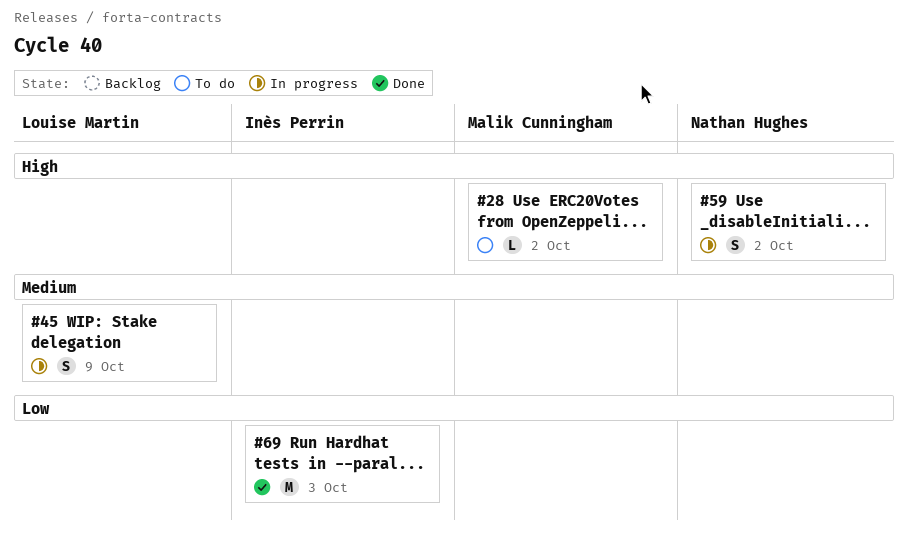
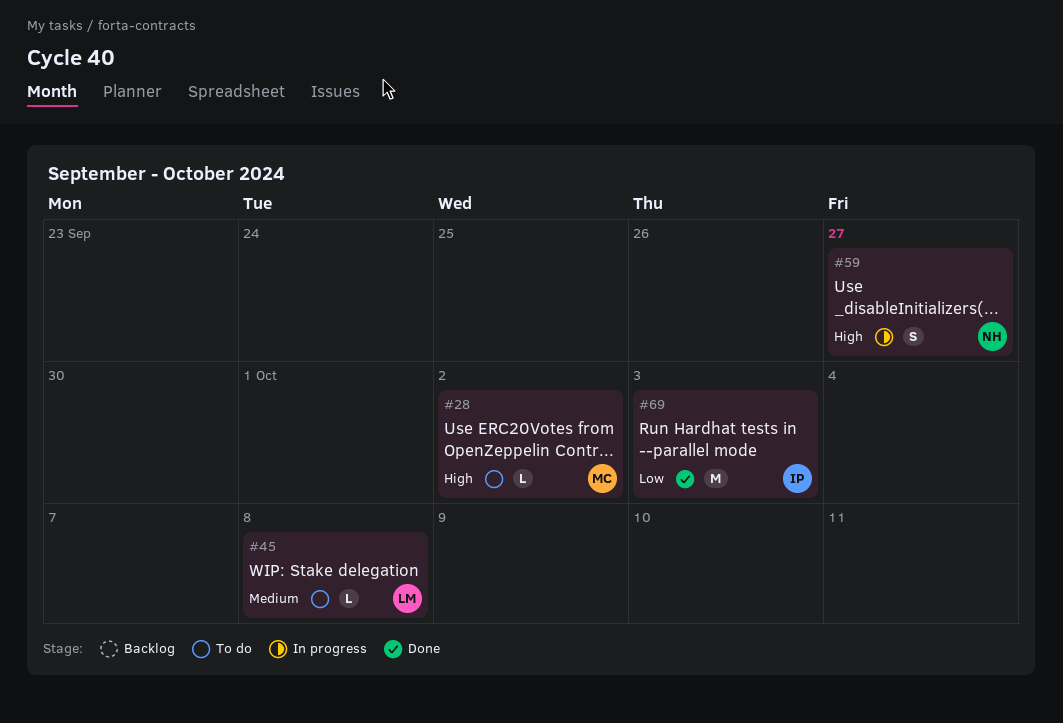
#45, status: In progress -> To do
#45, estimate: S -> L
#45, due: Oct 9 -> Oct 8
#59, due: Oct 2 -> Sep 27

